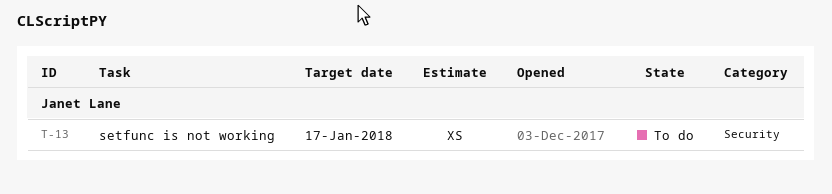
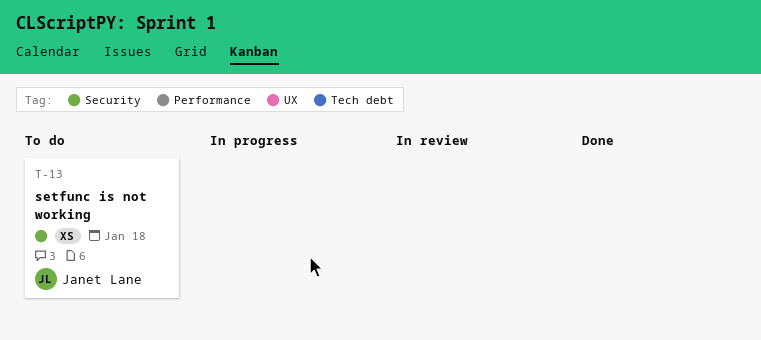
T-13, due: Jan 17 -> Jan 18

